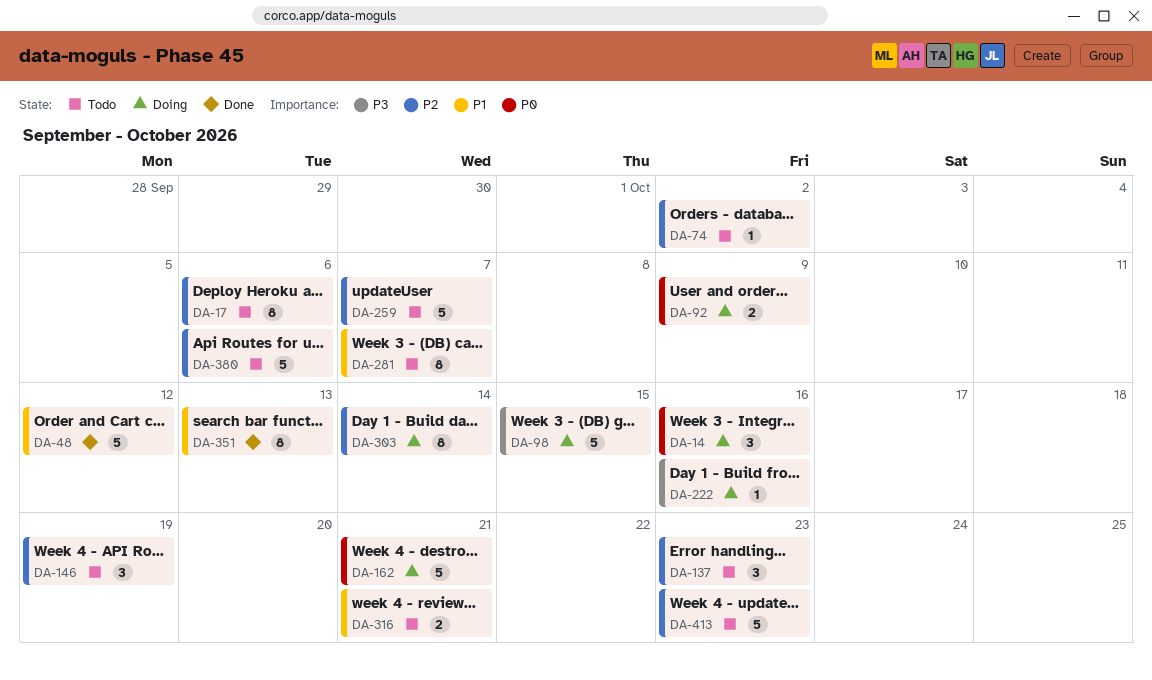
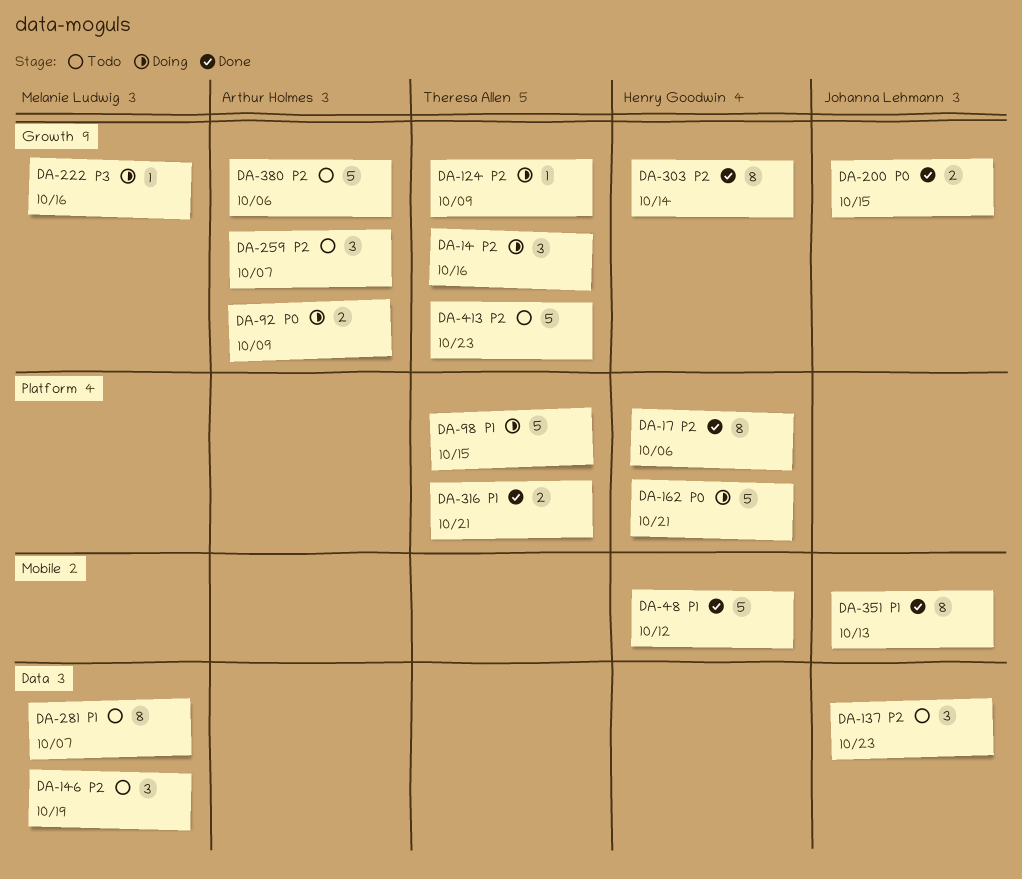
DA-14, priority: P0 -> P2
DA-17, status: Todo -> Done
DA-74: present -> none
DA-98, priority: P3 -> P1
DA-124: none -> present
DA-200: none -> present
DA-259, estimate: 5 -> 3
DA-303, status: Doing -> Done
DA-316, status: Todo -> Done

